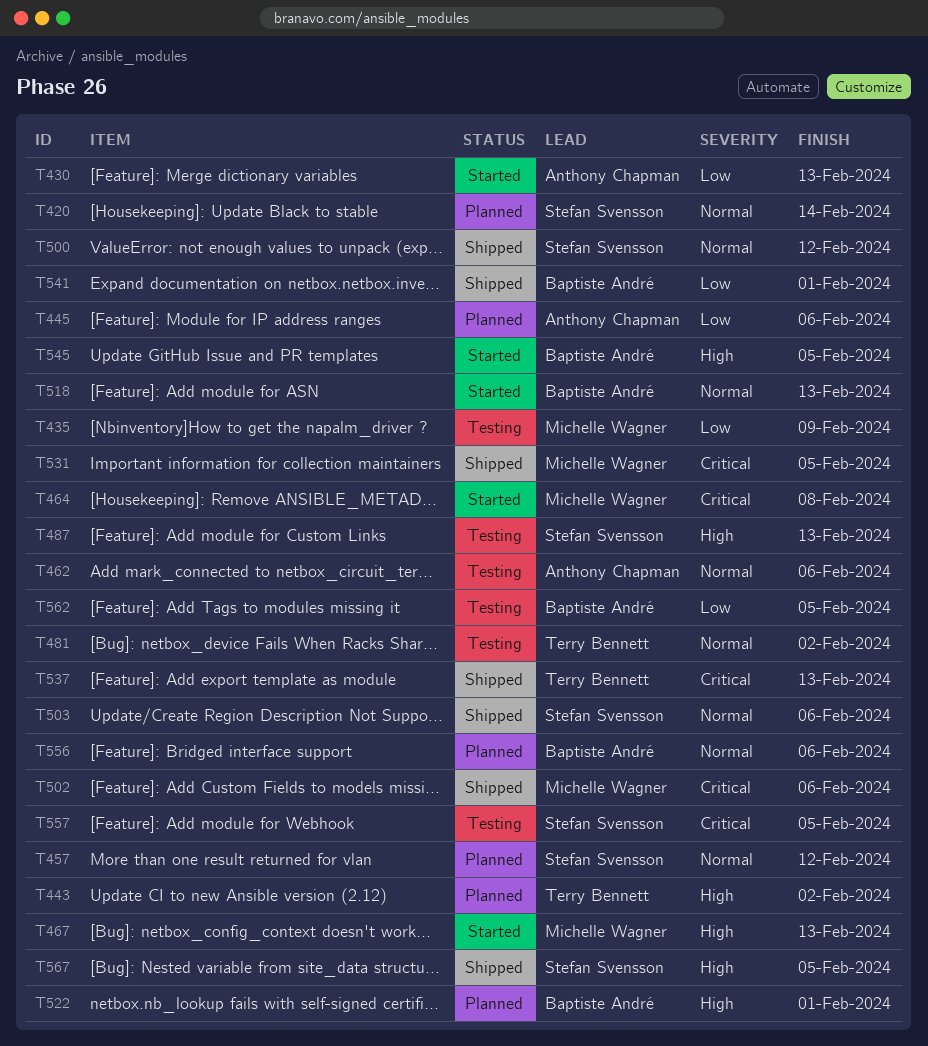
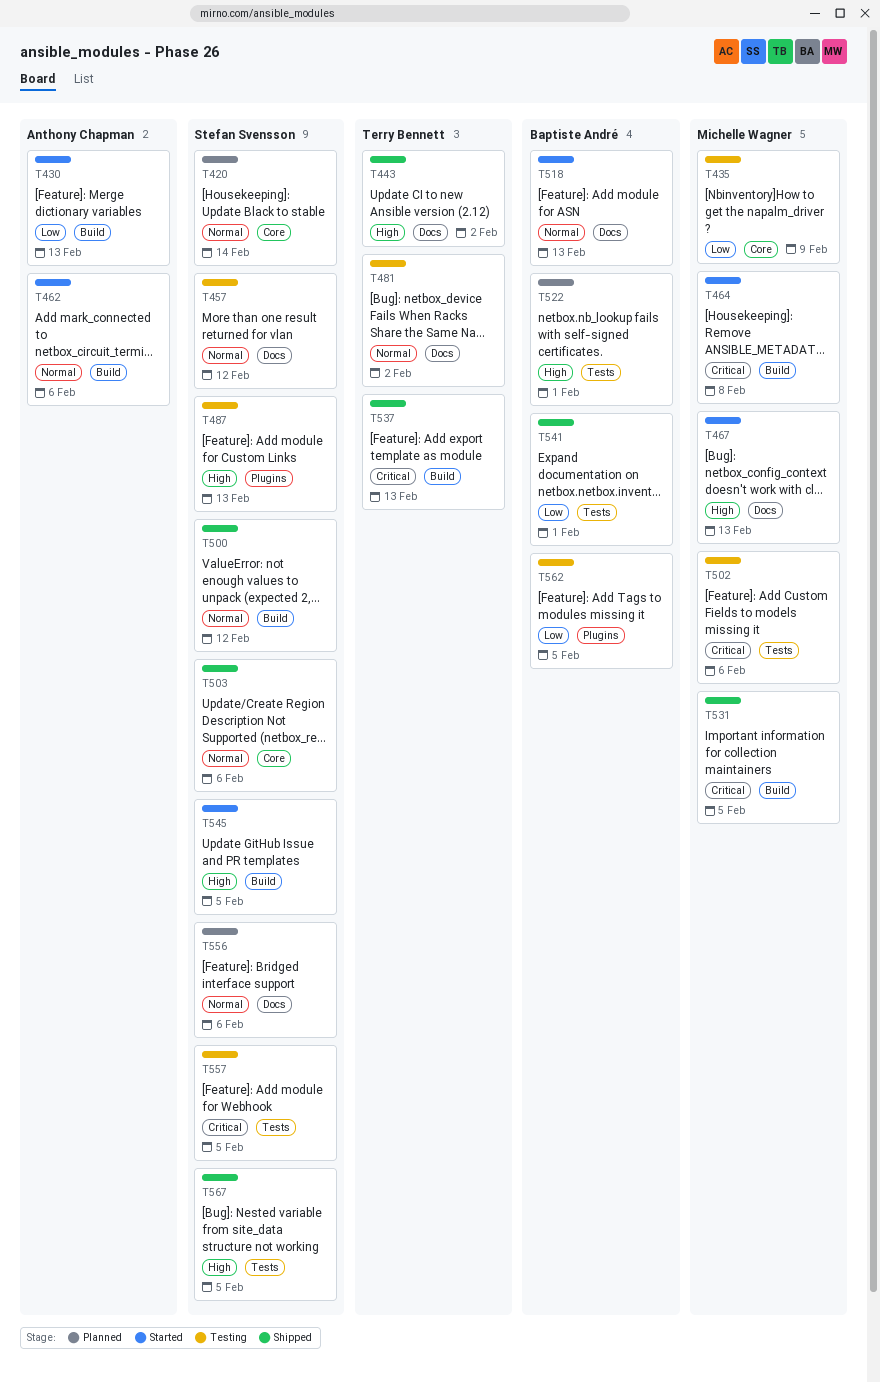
T443, status: Planned -> Shipped
T445: present -> none
T457, status: Planned -> Testing
T462, status: Testing -> Started
T502, status: Shipped -> Testing
T545, owner: Baptiste André -> Stefan Svensson
T556, owner: Baptiste André -> Stefan Svensson

